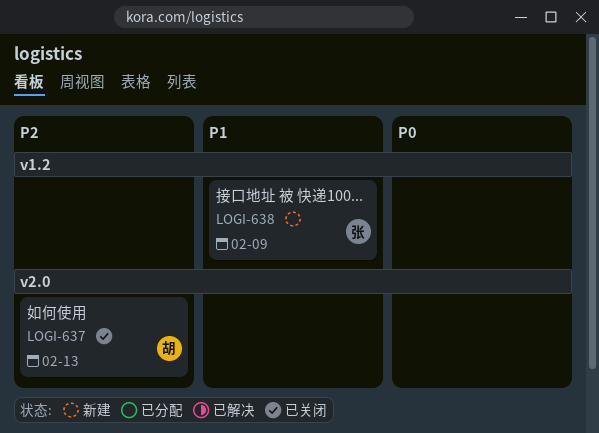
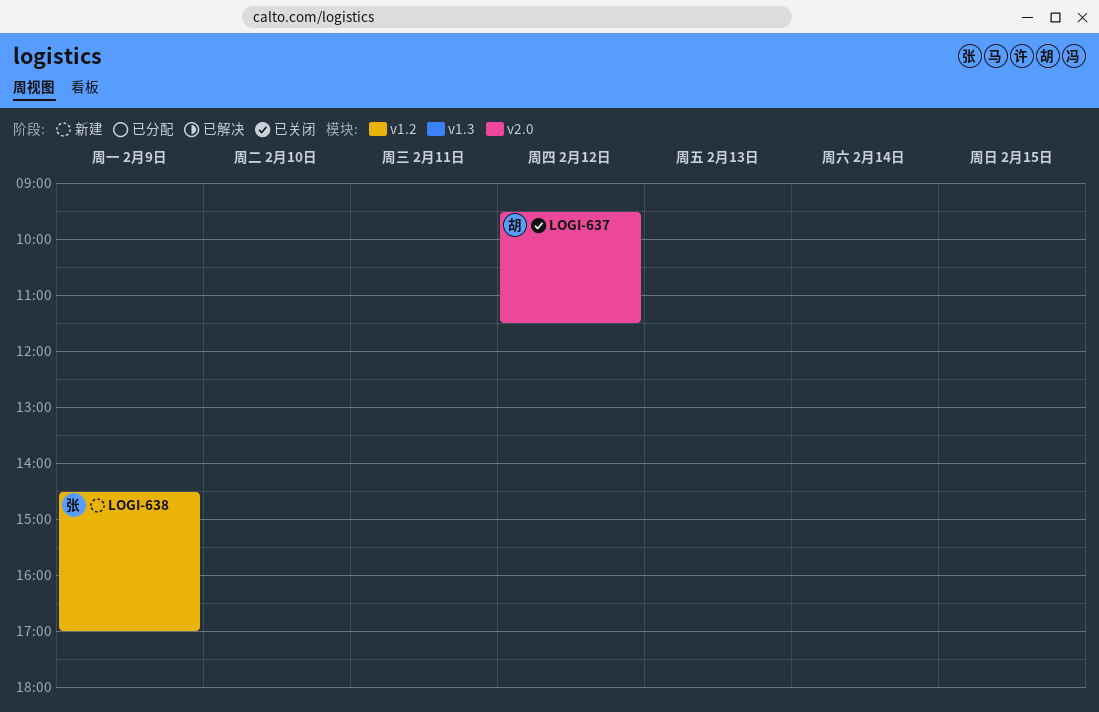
LOGI-637, day: Feb 13 -> Feb 12

